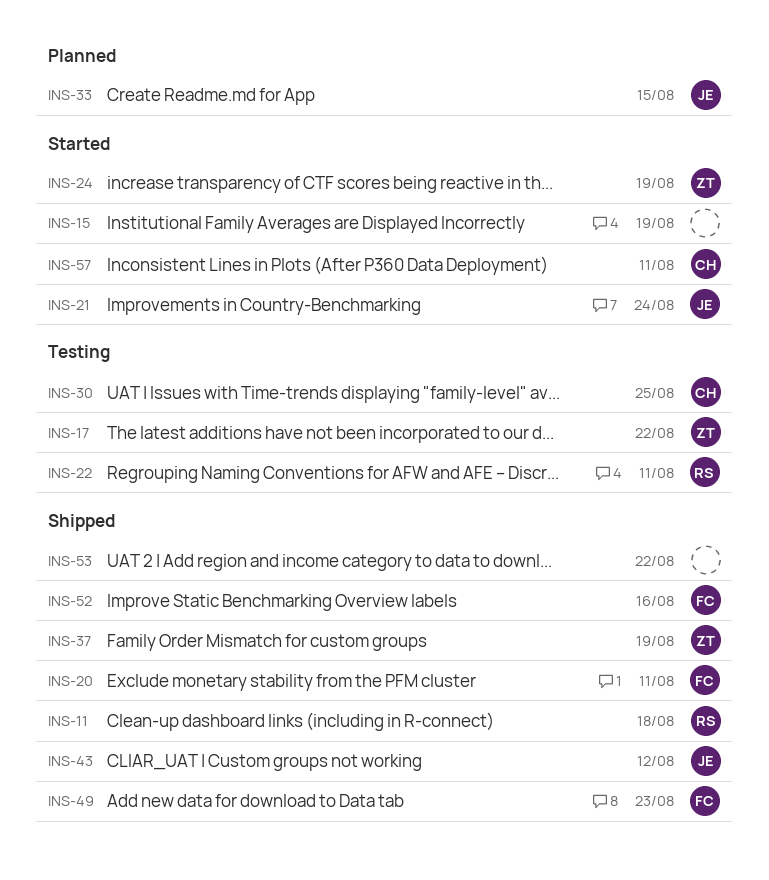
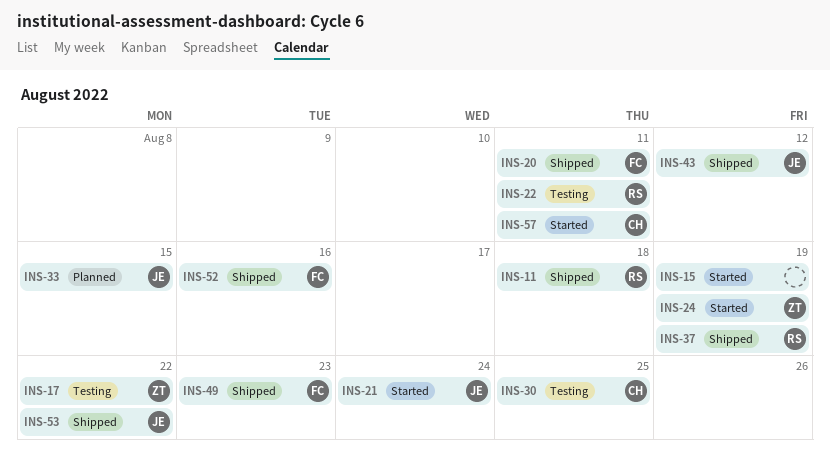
INS-37, owner: ZT -> RS
INS-53, owner: none -> JE

